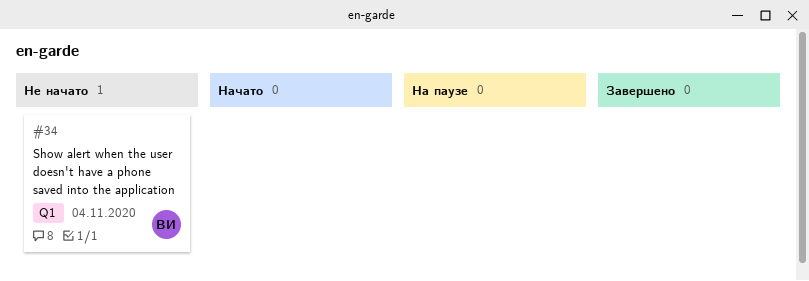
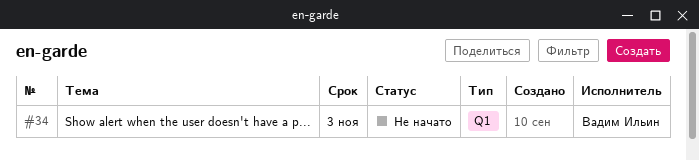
#34, due: Nov 4 -> Nov 3

